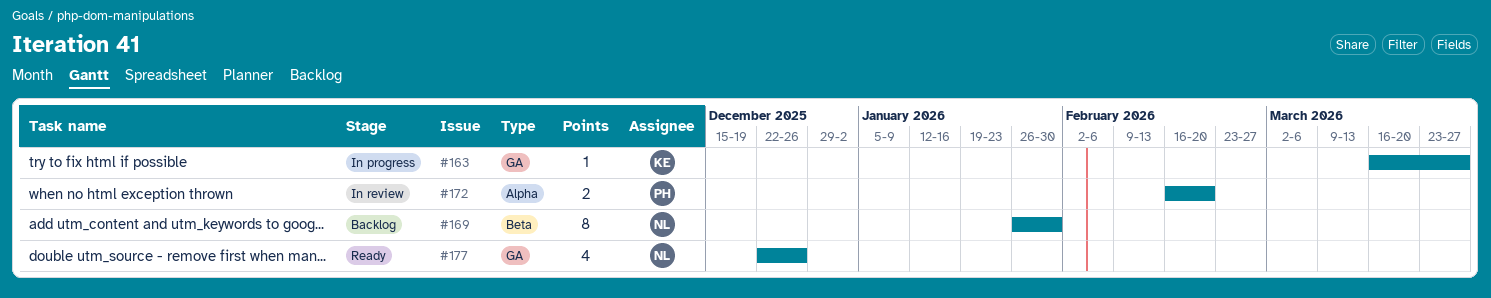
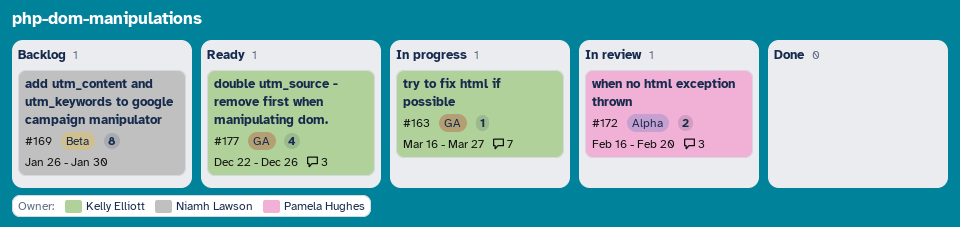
#177, owner: Niamh Lawson -> Kelly Elliott

